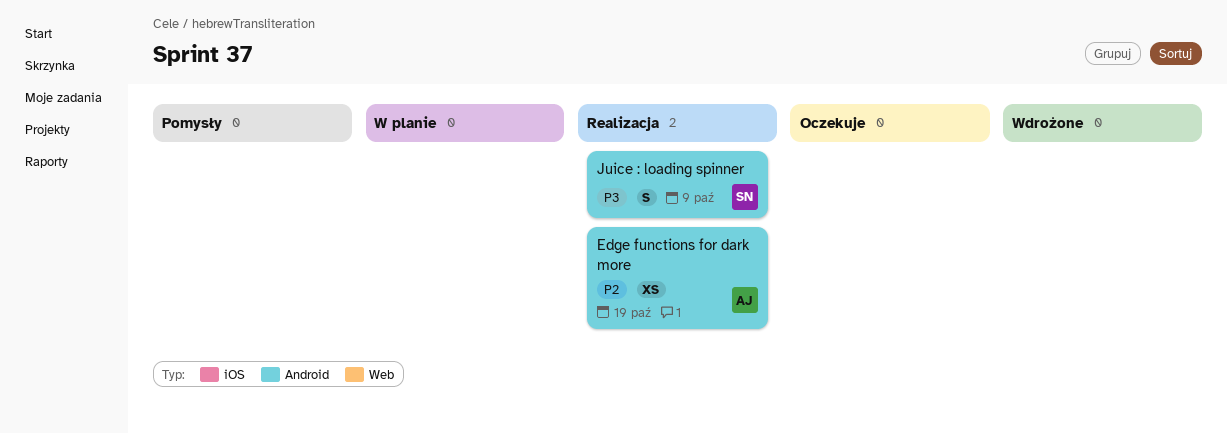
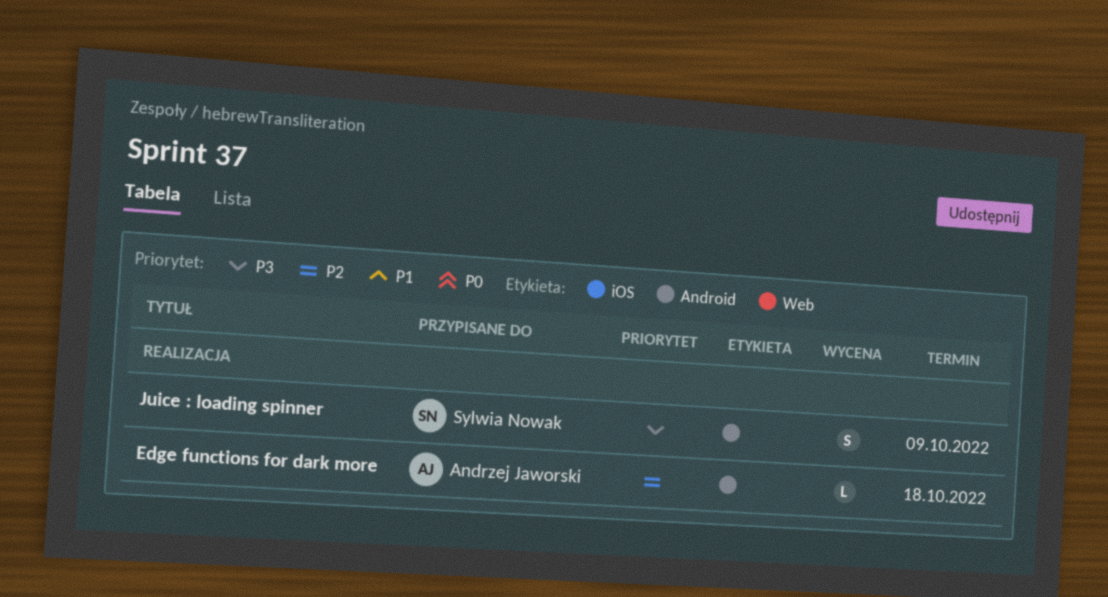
Edge functions for dark more, estimate: XS -> L
Edge functions for dark more, due: Oct 19 -> Oct 18

